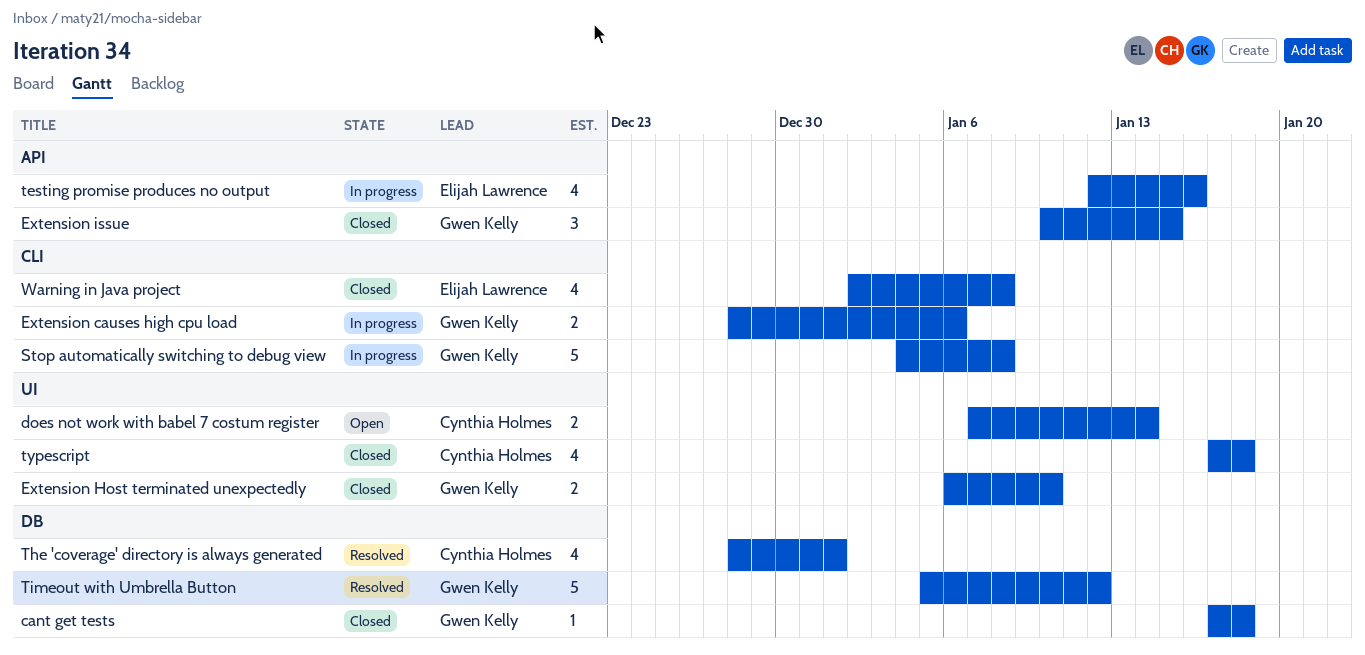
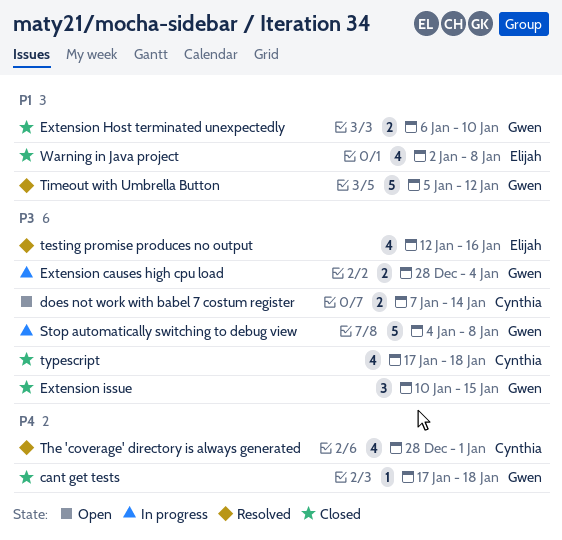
Extension causes high cpu load, due: Jan 6 -> Jan 4
testing promise produces no output, status: In progress -> Resolved

